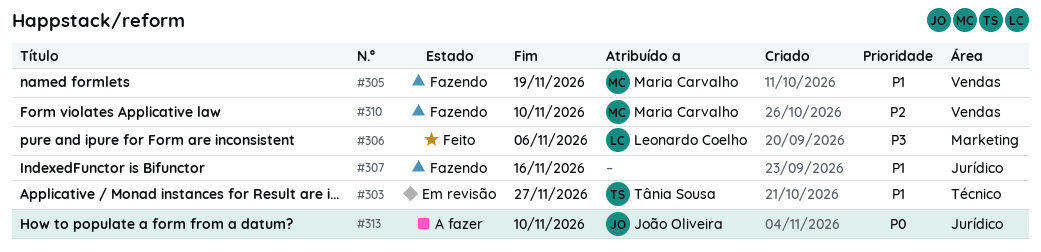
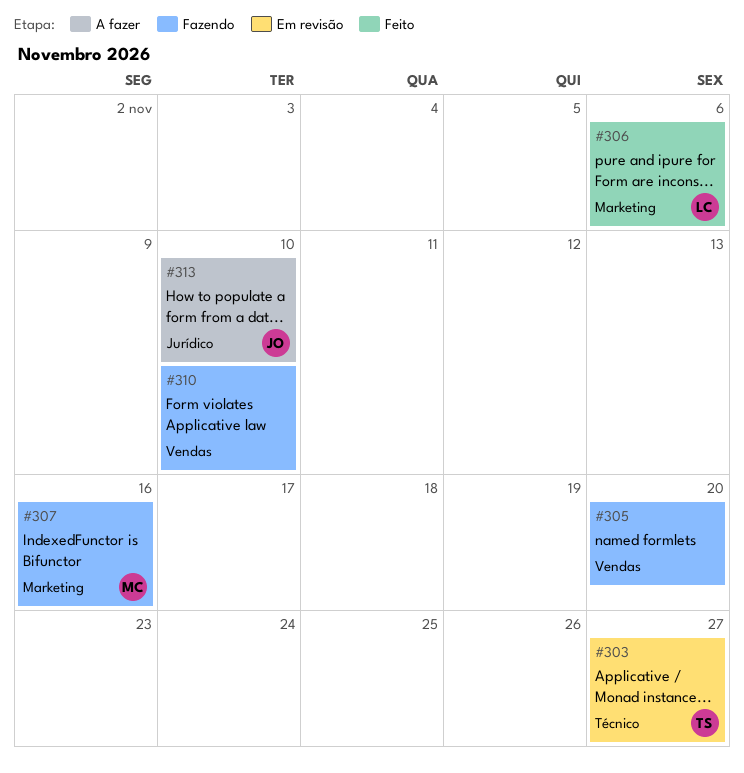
#305, owner: Maria Carvalho -> none
#305, due: Nov 19 -> Nov 20
#307, owner: none -> Maria Carvalho
#307, label: Jurídico -> Marketing
#310, owner: Maria Carvalho -> none

